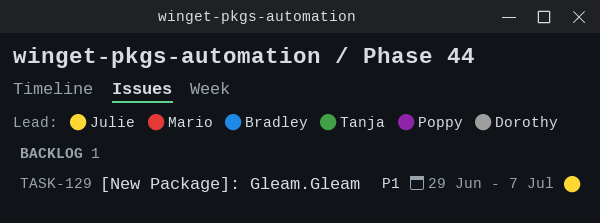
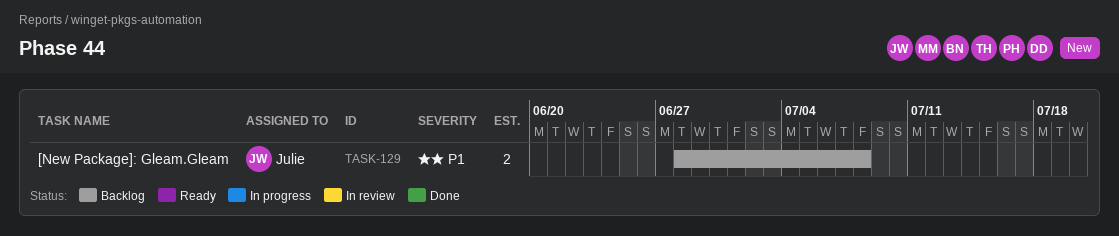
TASK-129, start: Jun 29 -> Jun 28
TASK-129, due: Jul 7 -> Jul 8

